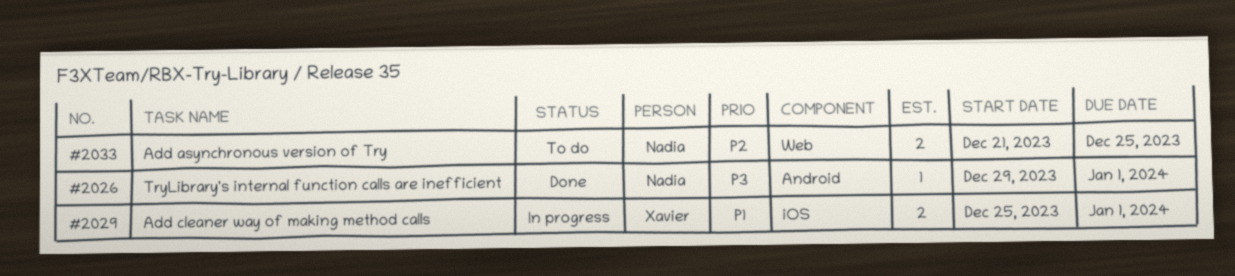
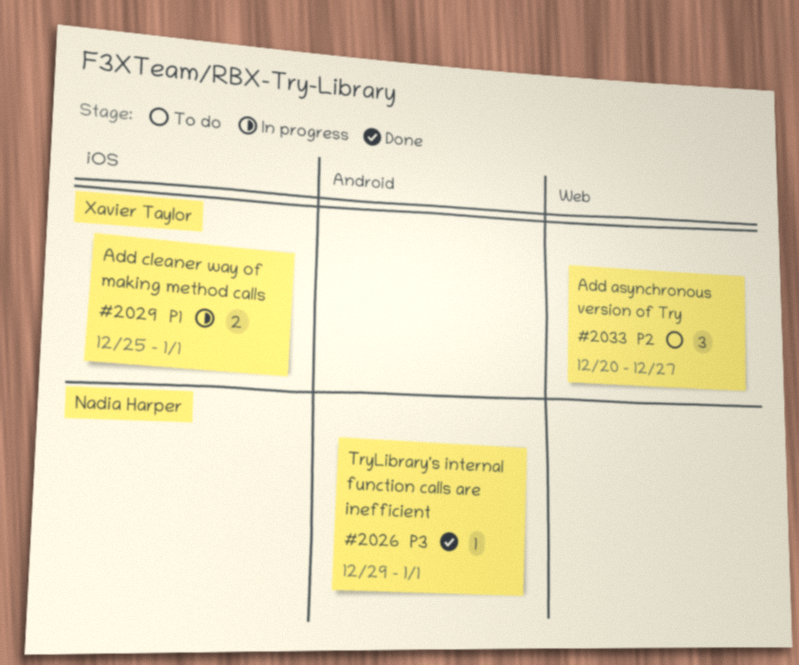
#2033, owner: Nadia Harper -> Xavier Taylor
#2033, estimate: 2 -> 3
#2033, start: Dec 21 -> Dec 20
#2033, due: Dec 25 -> Dec 27

